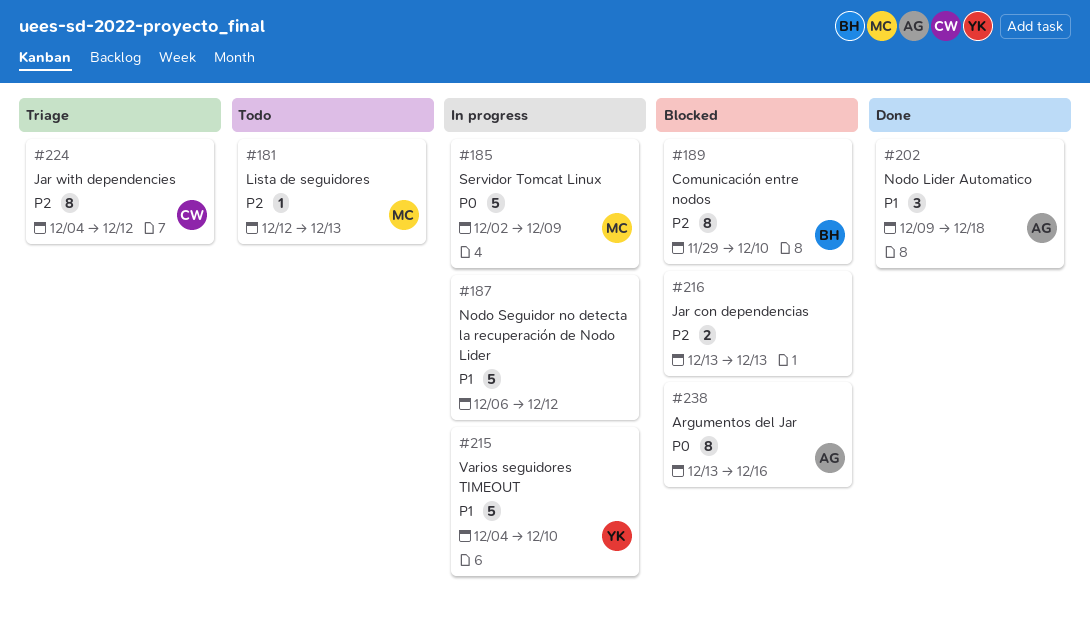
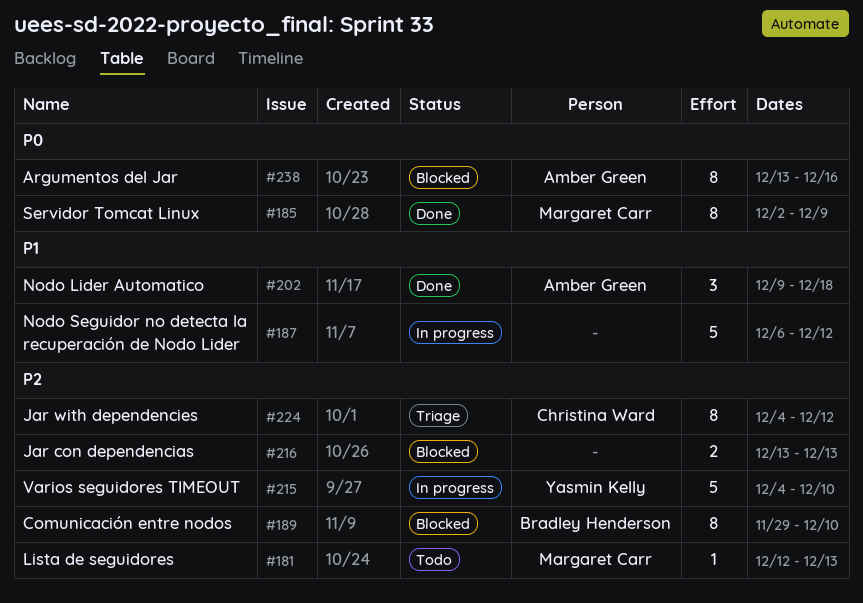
#185, status: In progress -> Done
#185, estimate: 5 -> 8
#215, priority: P1 -> P2

